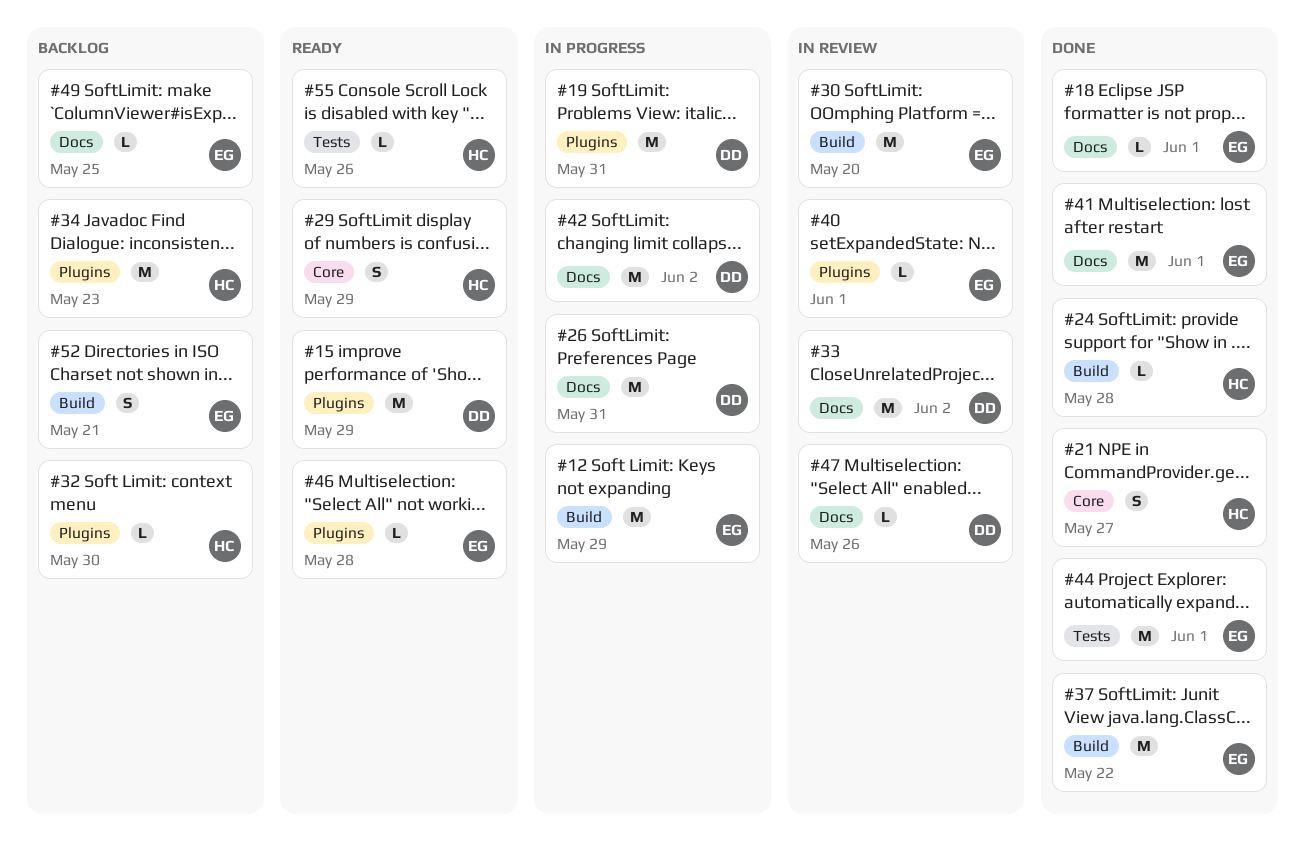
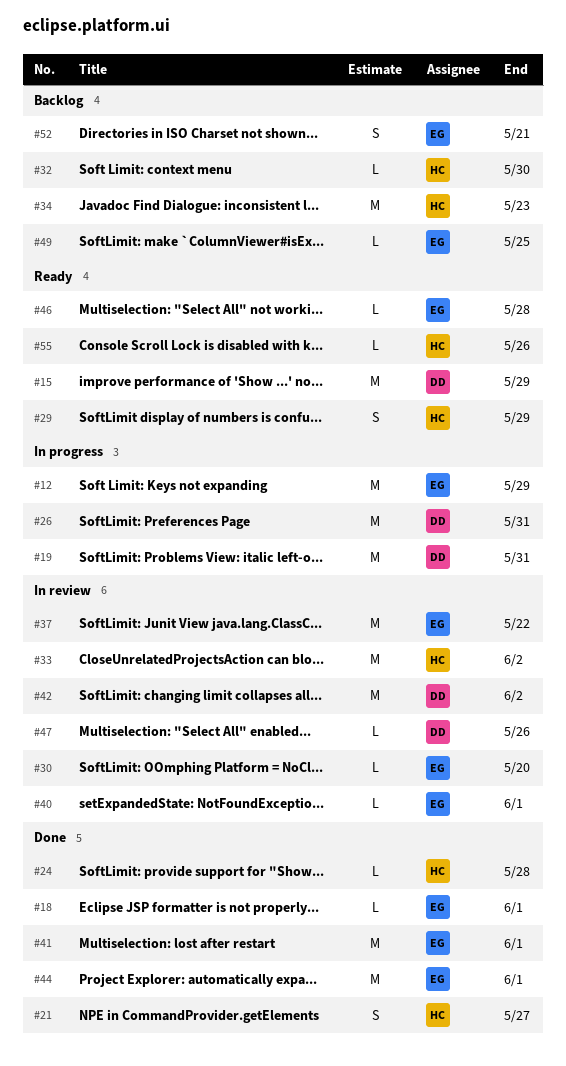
#30, estimate: M -> L
#33, owner: DD -> HC
#37, status: Done -> In review
#42, status: In progress -> In review

